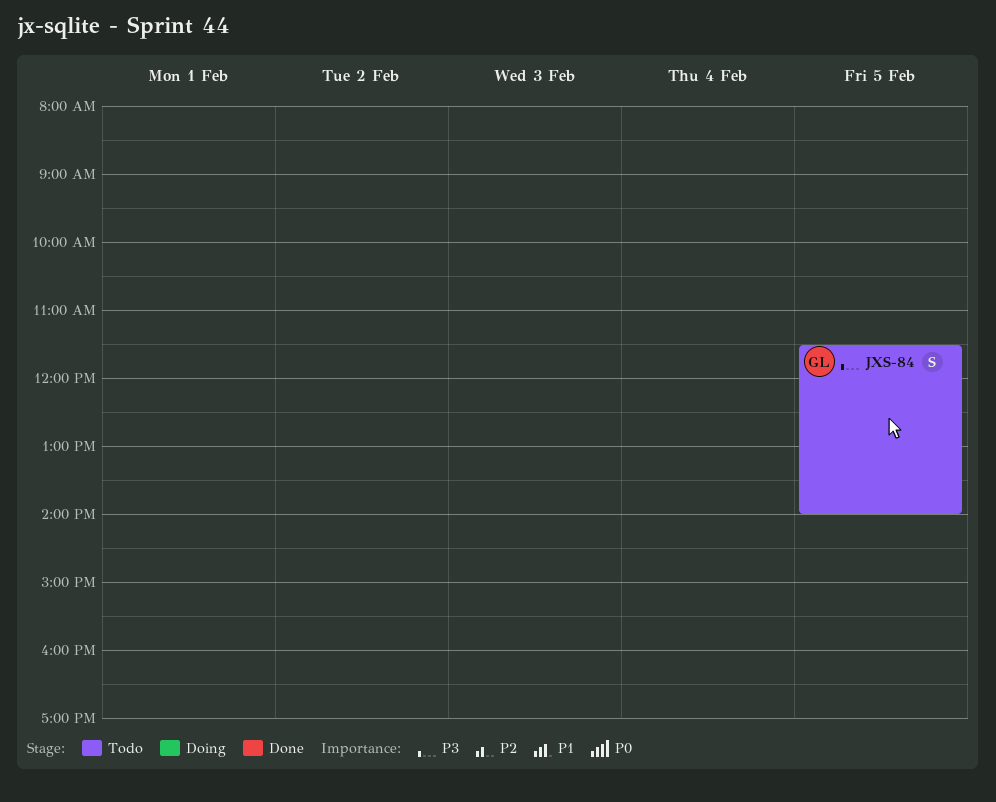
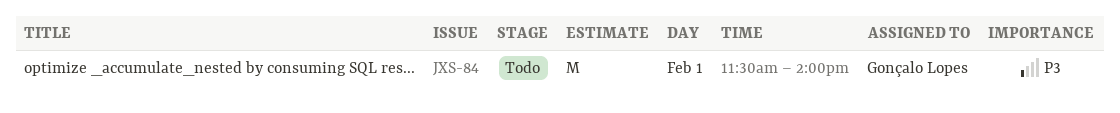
JXS-84, estimate: S -> M
JXS-84, day: Feb 5 -> Feb 1

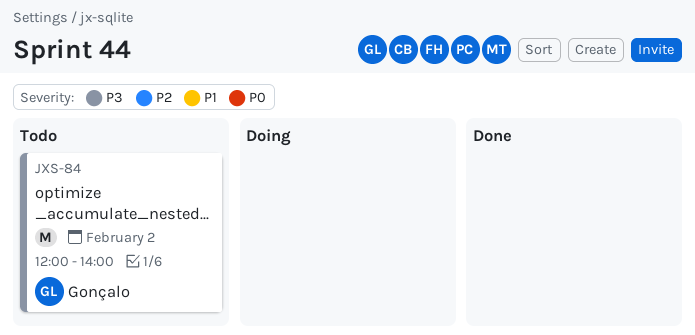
JXS-84, day: Feb 1 -> Feb 2
JXS-84, begins: 11:30 -> 12:00

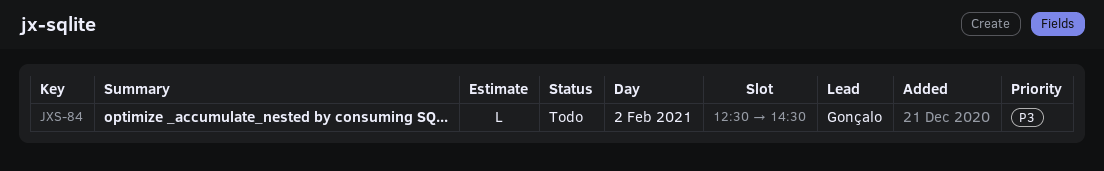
JXS-84, estimate: M -> L
JXS-84, begins: 12:00 -> 12:30
JXS-84, ends: 14:00 -> 14:30

